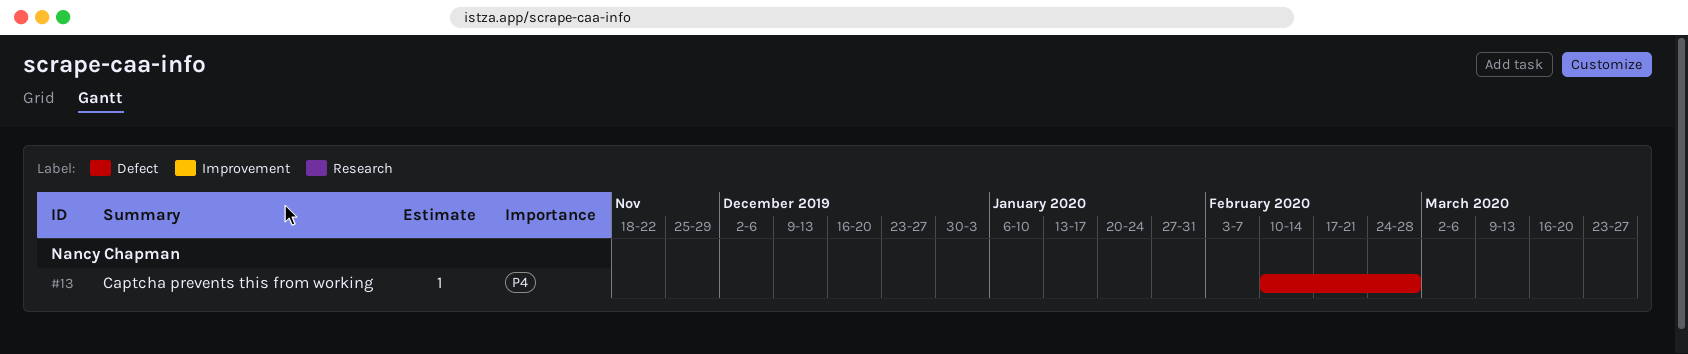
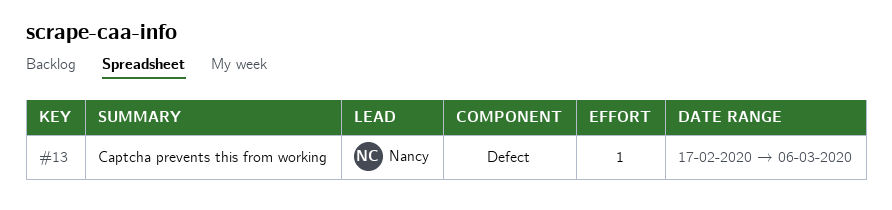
#13, start: Feb 10 -> Feb 17
#13, due: Feb 28 -> Mar 6

